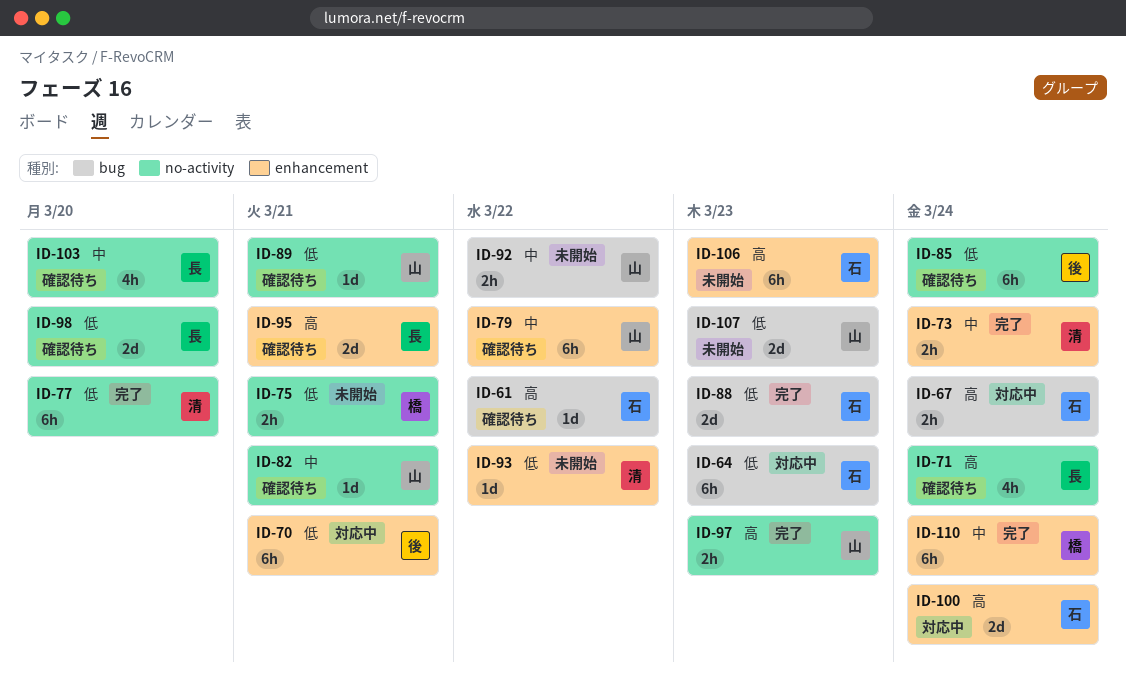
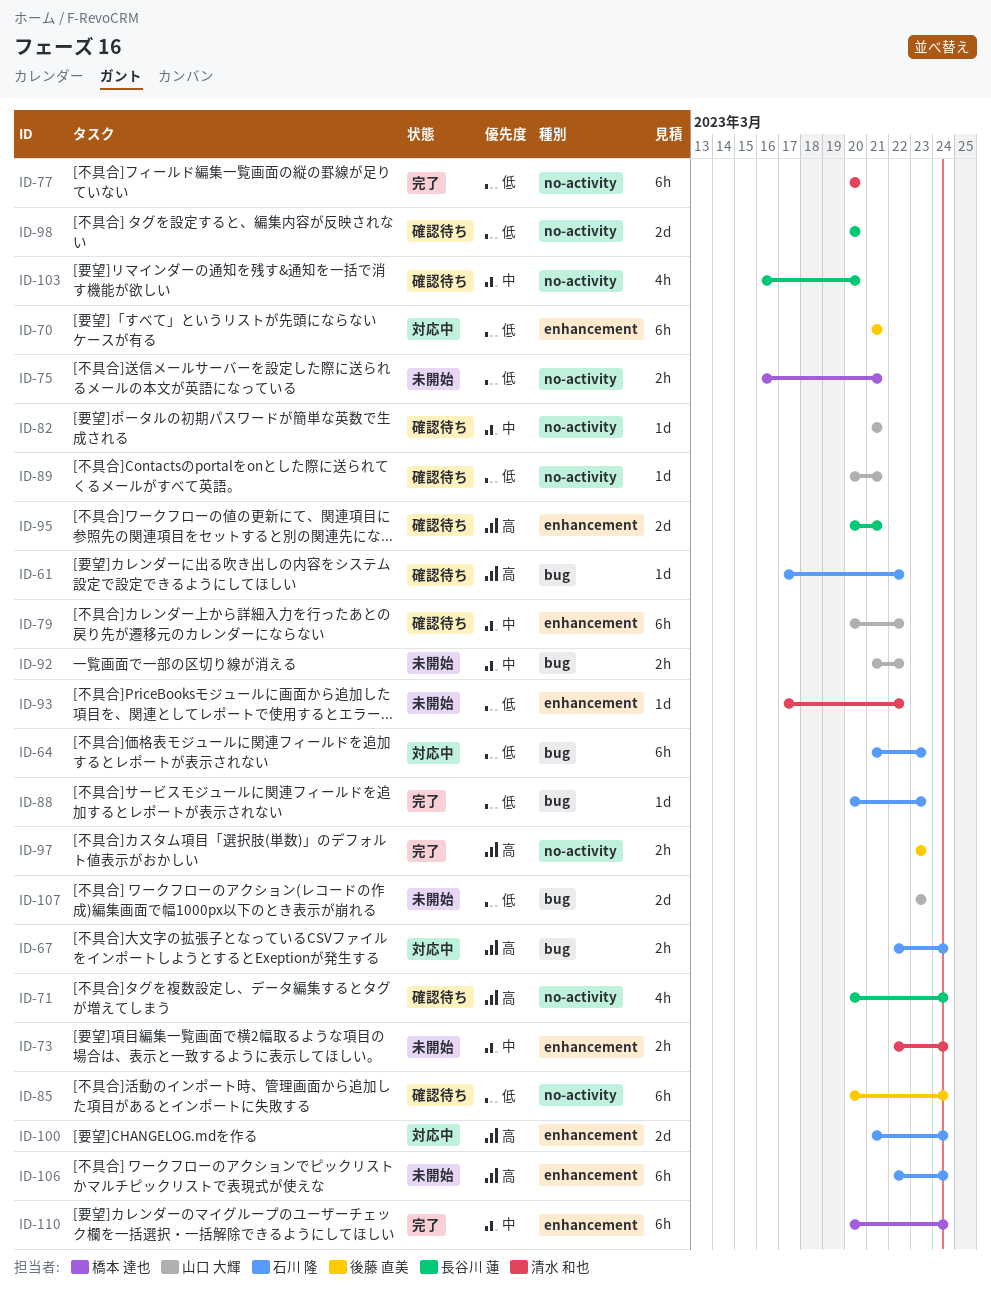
ID-73, status: 完了 -> 未開始
ID-88, estimate: 2d -> 1d
ID-97, owner: 山口 大輝 -> 後藤 直美
ID-106, due: Mar 23 -> Mar 24

